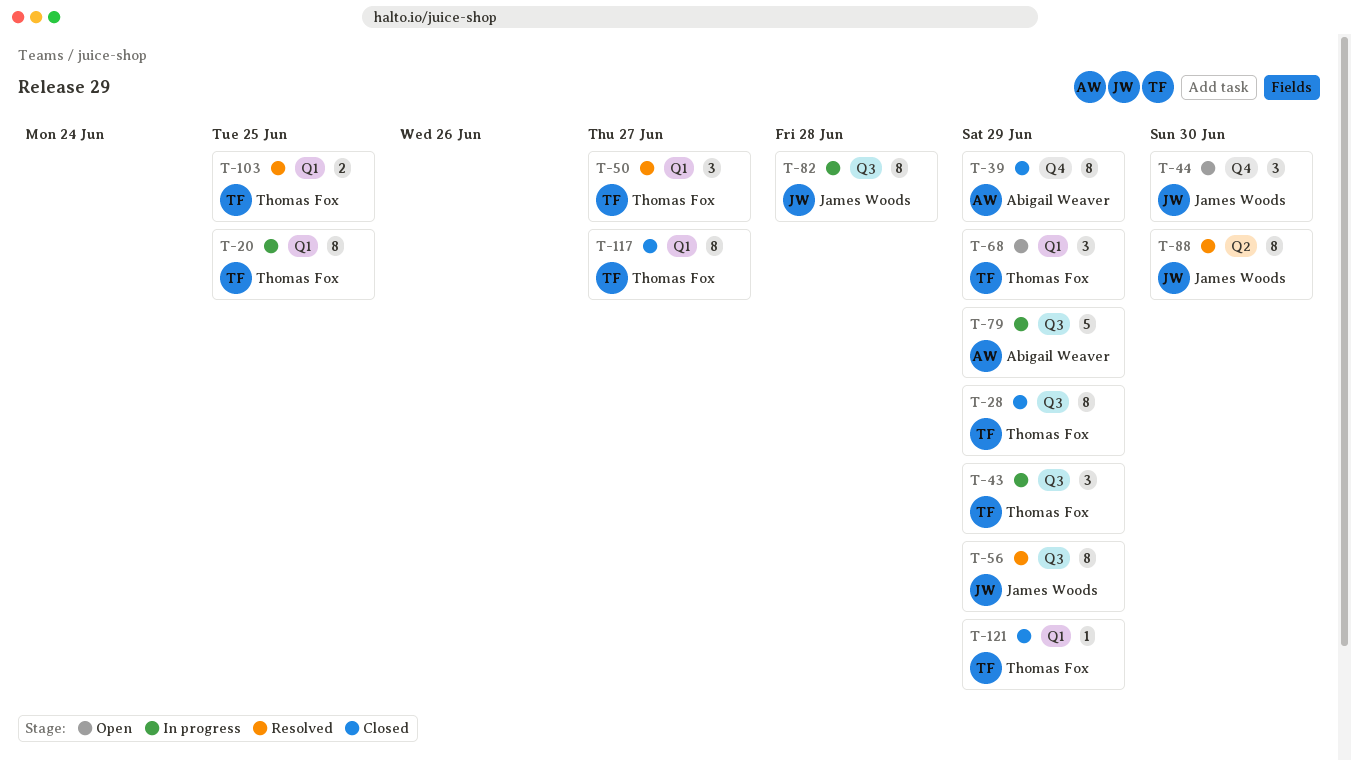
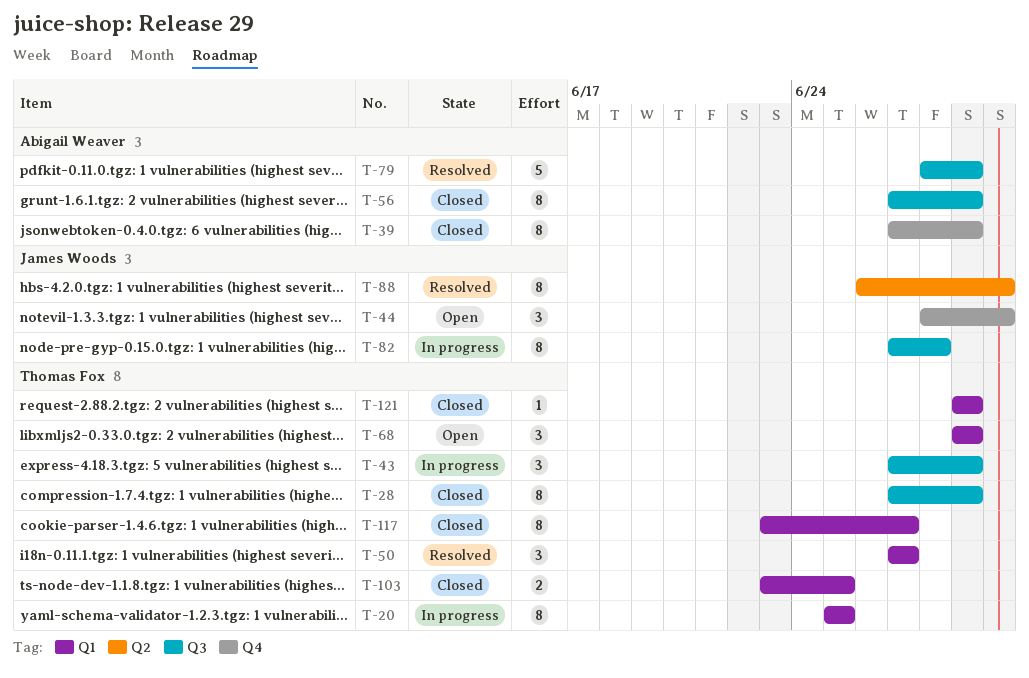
T-56, status: Resolved -> Closed
T-56, owner: James Woods -> Abigail Weaver
T-79, status: In progress -> Resolved
T-103, status: Resolved -> Closed

